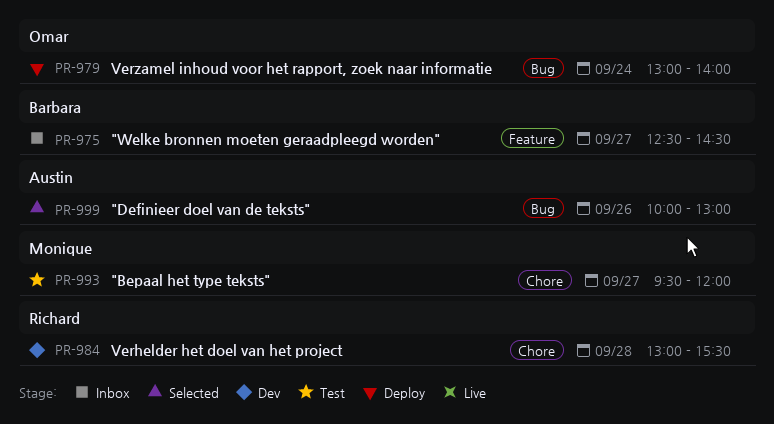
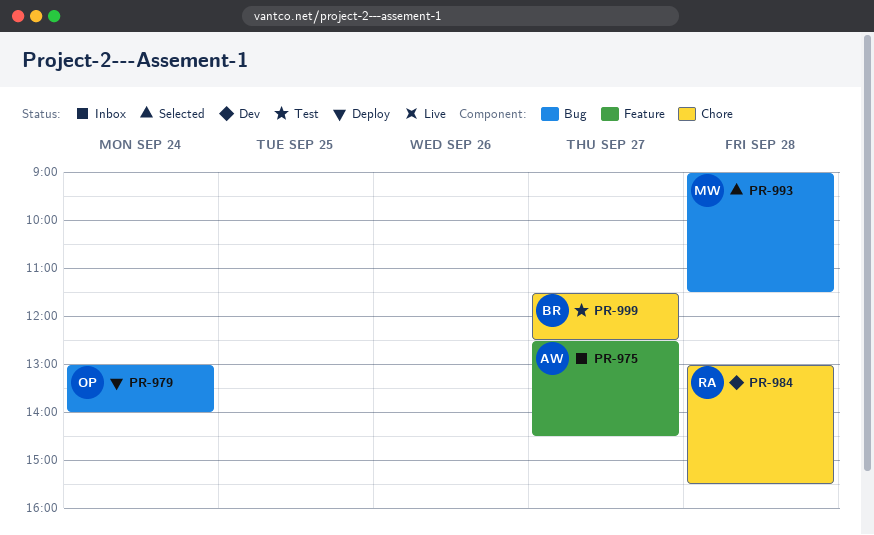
PR-975, owner: Barbara -> Austin
PR-993, status: Test -> Selected
PR-993, label: Chore -> Bug
PR-993, day: Sep 27 -> Sep 28
PR-993, begins: 09:30 -> 09:00
PR-993, ends: 12:00 -> 11:30
PR-999, status: Selected -> Test
PR-999, owner: Austin -> Barbara
PR-999, label: Bug -> Chore
PR-999, day: Sep 26 -> Sep 27
PR-999, begins: 10:00 -> 11:30
PR-999, ends: 13:00 -> 12:30

